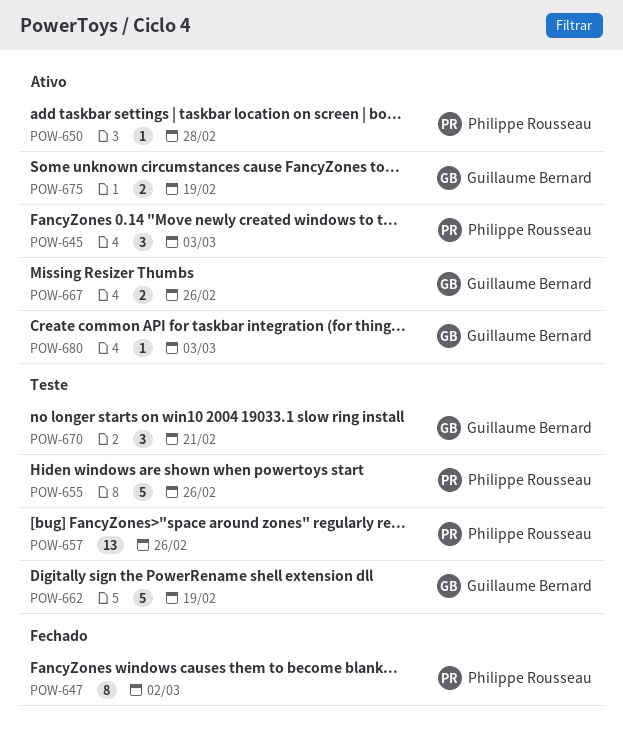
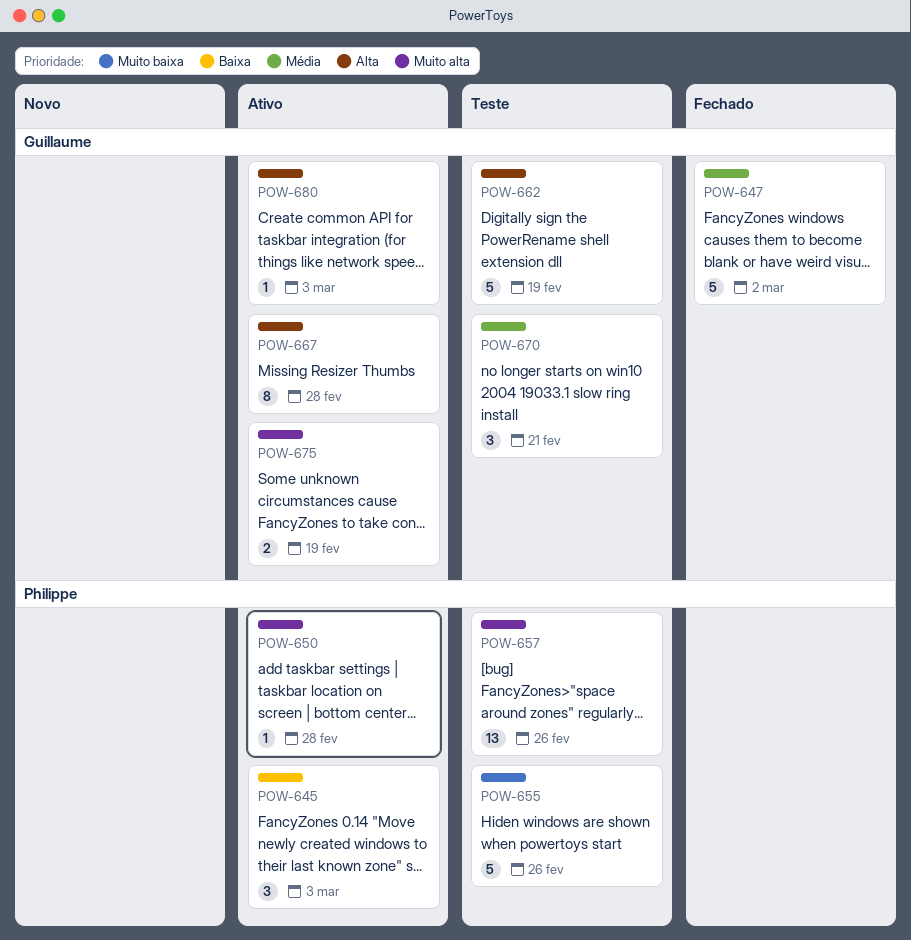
POW-647, owner: Philippe Rousseau -> Guillaume Bernard
POW-647, estimate: 8 -> 5
POW-667, estimate: 2 -> 8
POW-667, due: Feb 26 -> Feb 28

